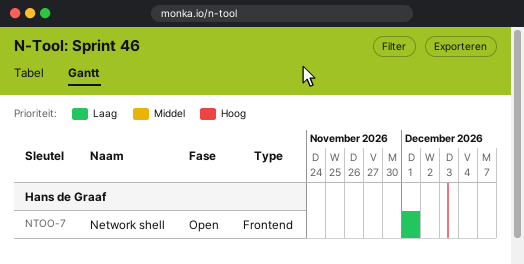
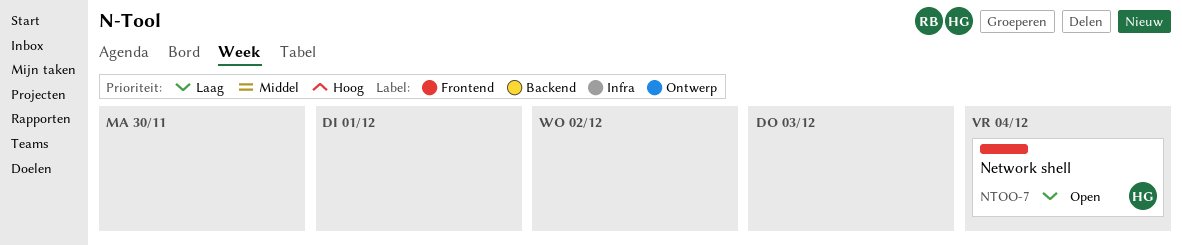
NTOO-7, due: Dec 1 -> Dec 4

